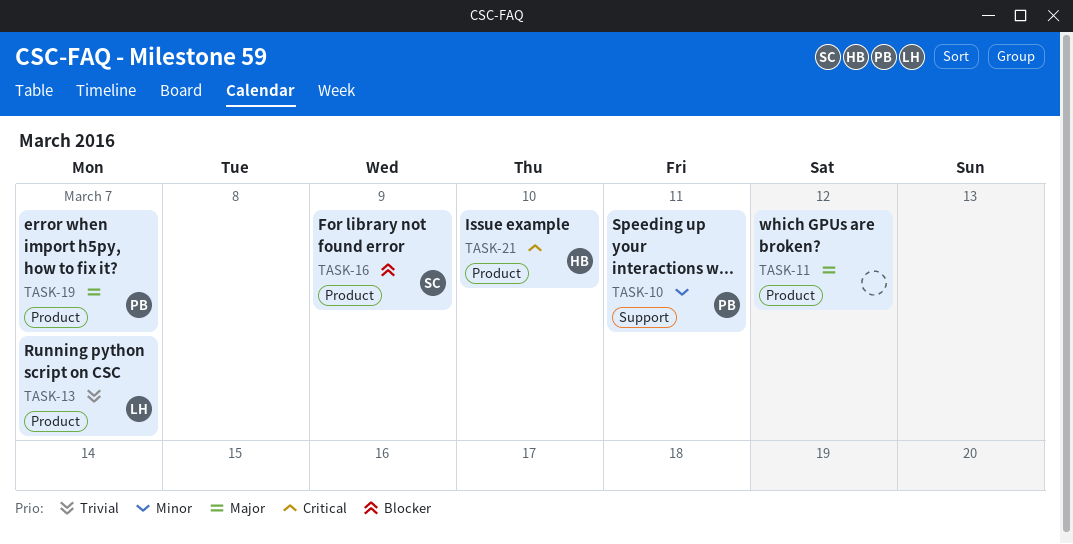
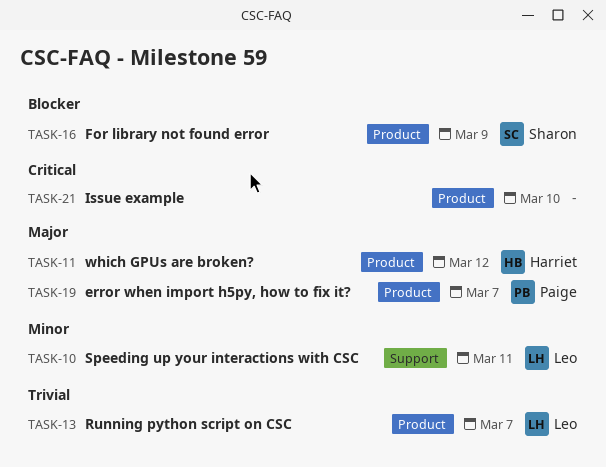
TASK-10, owner: Paige -> Leo
TASK-11, owner: none -> Harriet
TASK-21, owner: Harriet -> none

